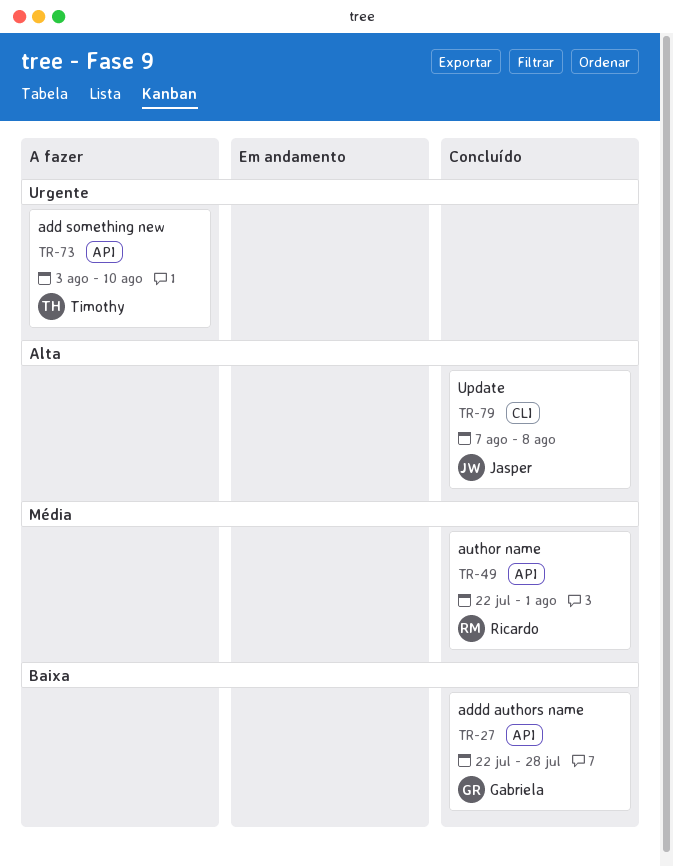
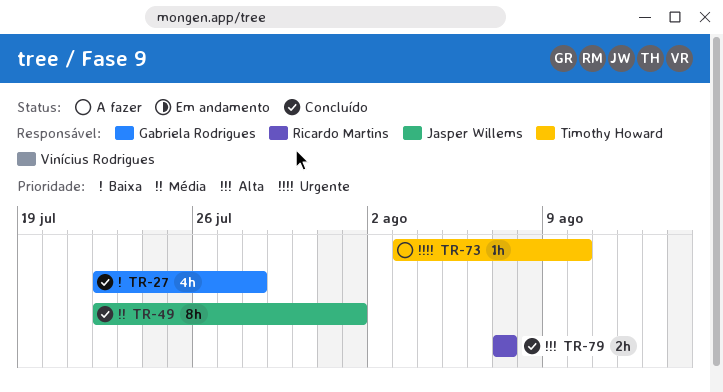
TR-49, owner: Ricardo Martins -> Jasper Willems
TR-79, owner: Jasper Willems -> Ricardo Martins
TR-79, due: Aug 8 -> Aug 7

